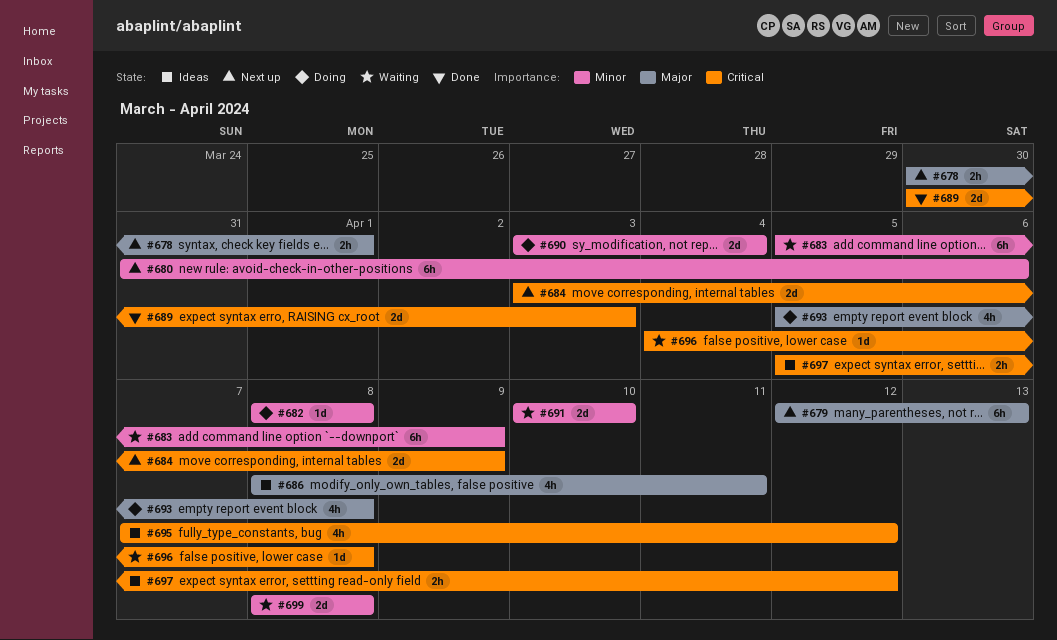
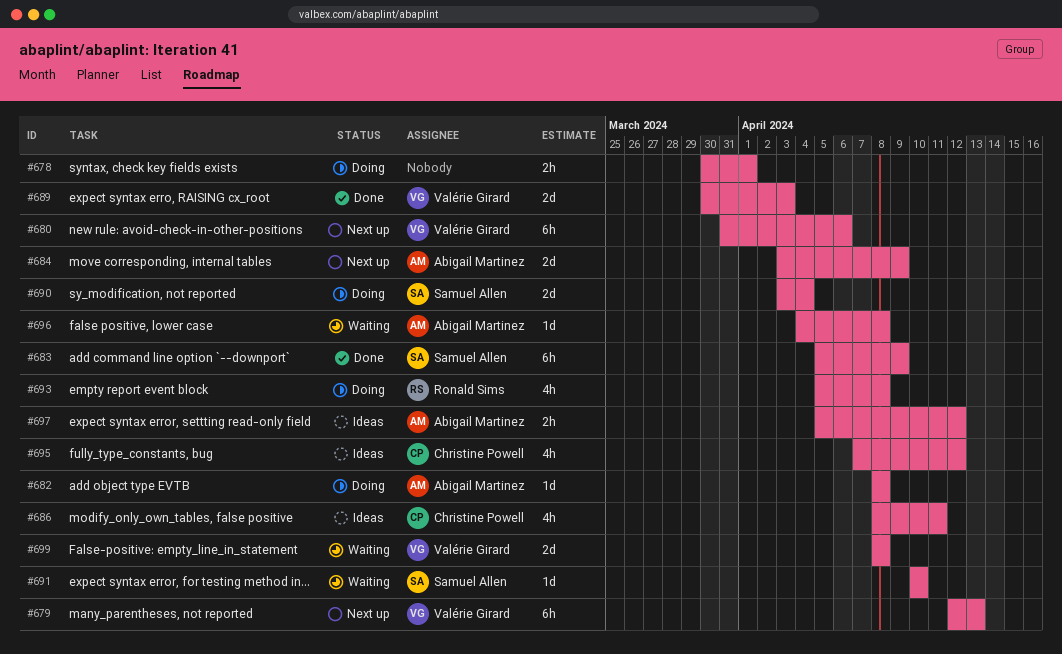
#678, status: Next up -> Doing
#683, status: Waiting -> Done
#691, estimate: 2d -> 1d

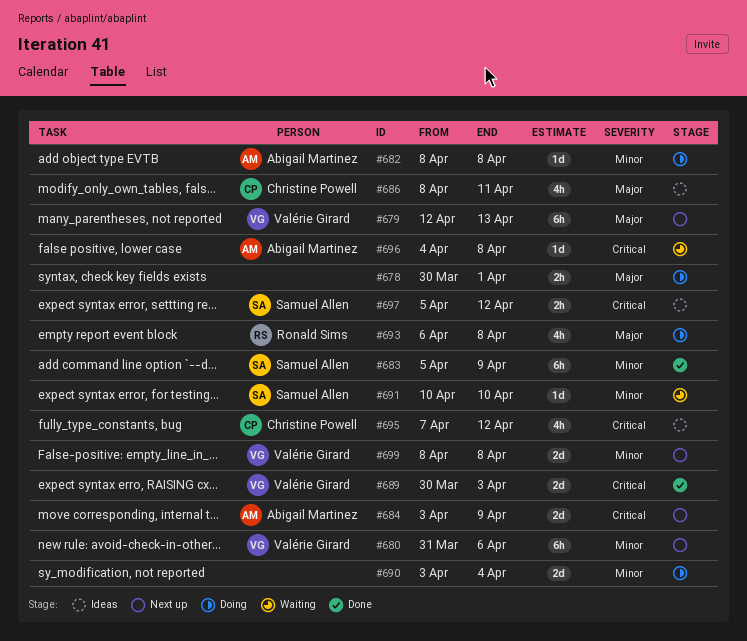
#690, owner: Samuel Allen -> none
#693, start: Apr 5 -> Apr 6
#697, owner: Abigail Martinez -> Samuel Allen
#699, status: Waiting -> Next up

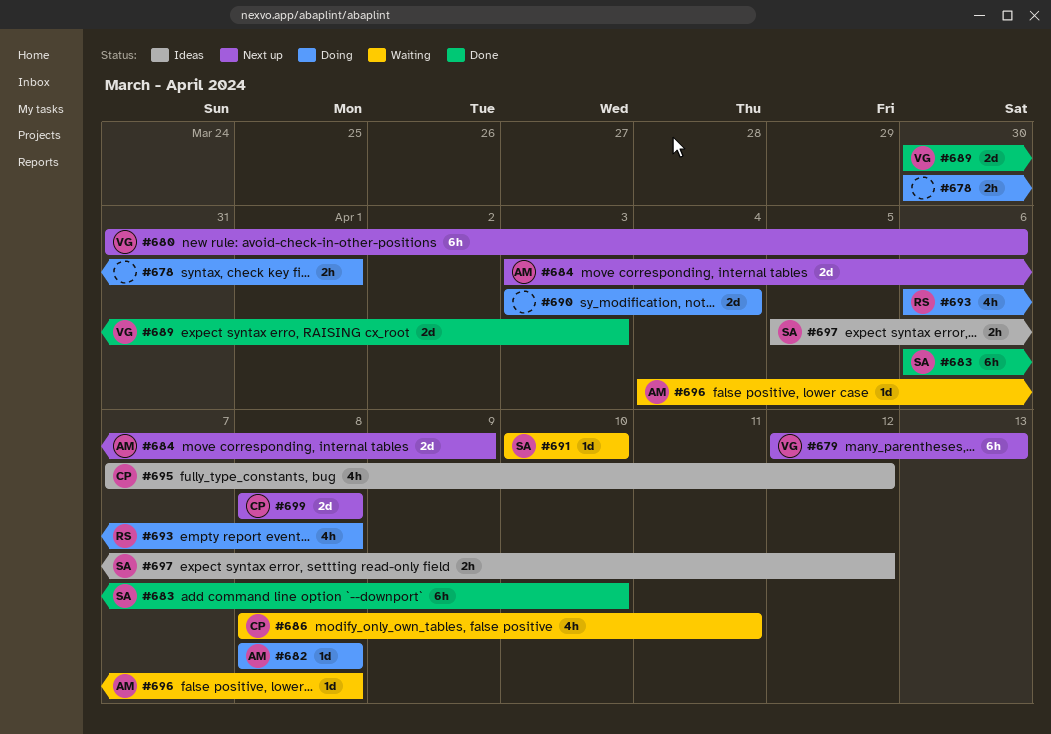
#683, start: Apr 5 -> Apr 6
#683, due: Apr 9 -> Apr 10
#686, status: Ideas -> Waiting
#699, owner: Valérie Girard -> Christine Powell

